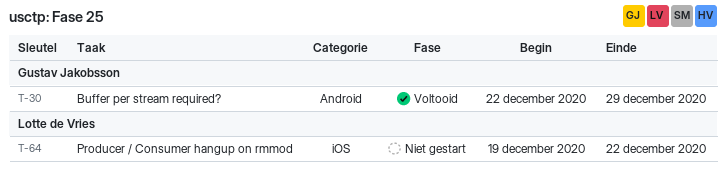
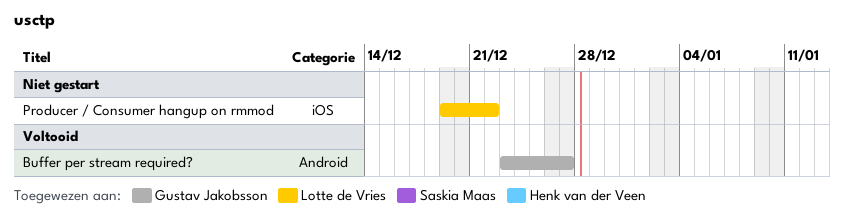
Buffer per stream required?, start: Dec 22 -> Dec 23
Buffer per stream required?, due: Dec 29 -> Dec 27

